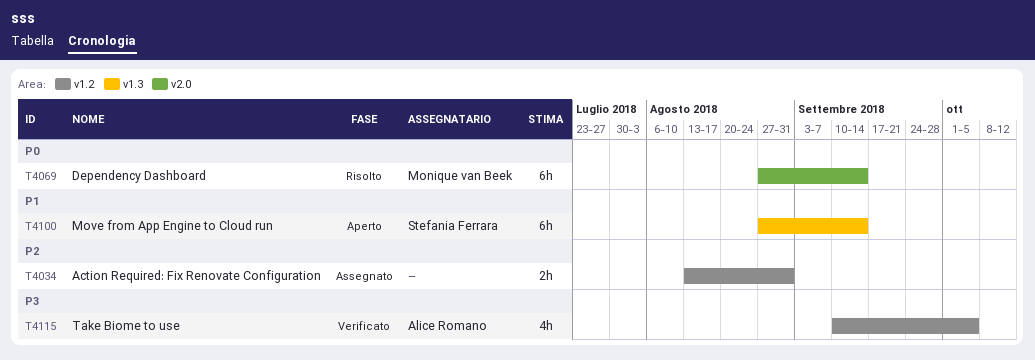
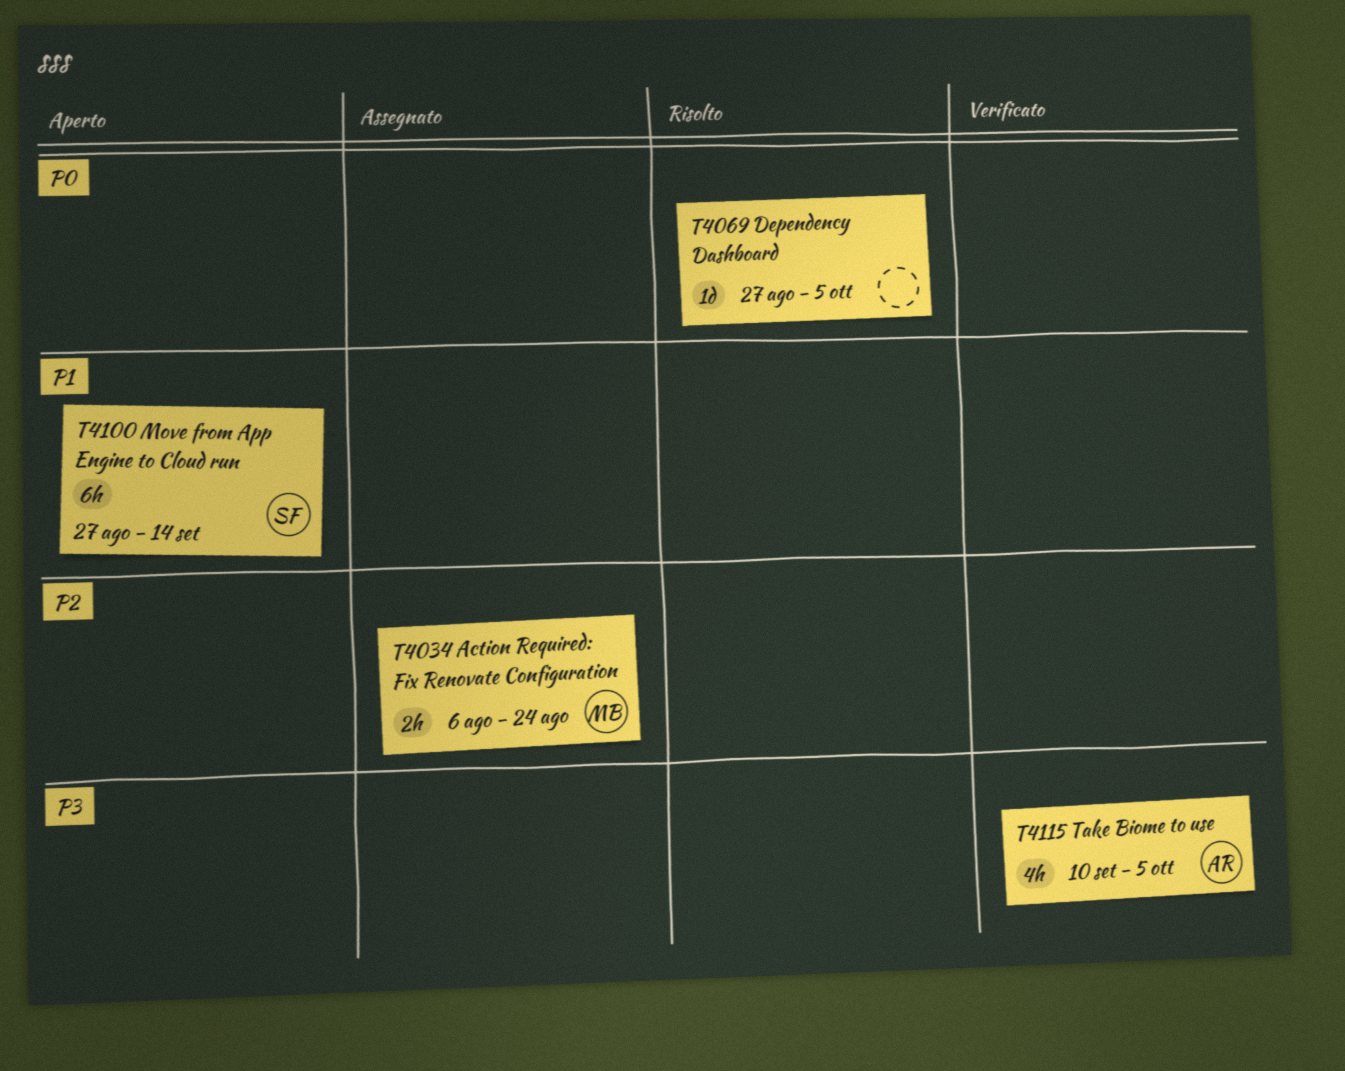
T4034, owner: none -> Monique van Beek
T4034, start: Aug 13 -> Aug 6
T4034, due: Aug 31 -> Aug 24
T4069, owner: Monique van Beek -> none
T4069, estimate: 6h -> 1d
T4069, due: Sep 14 -> Oct 5

